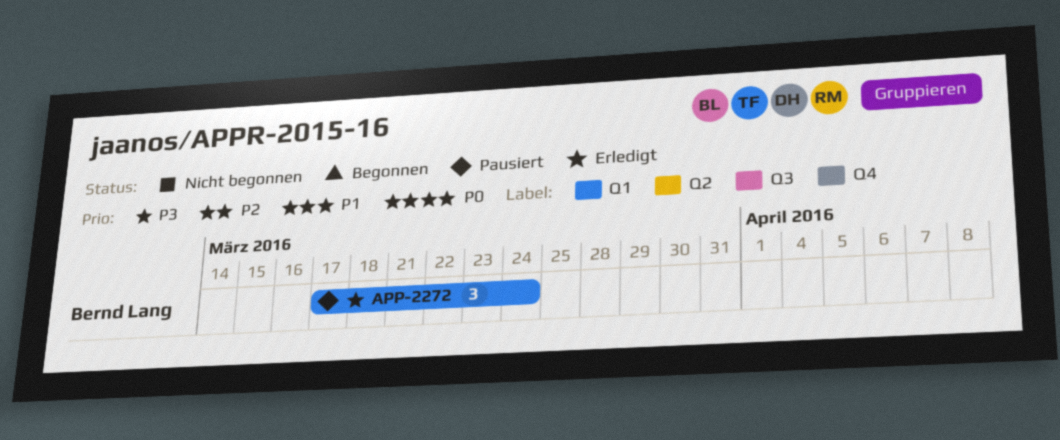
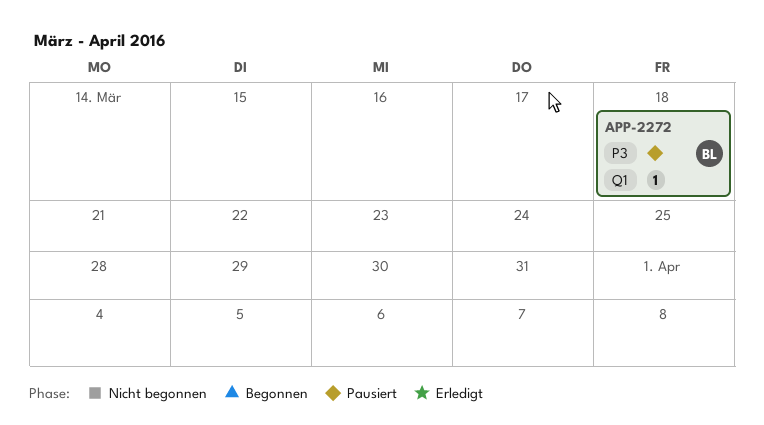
APP-2272, estimate: 3 -> 1
APP-2272, due: Mar 24 -> Mar 18

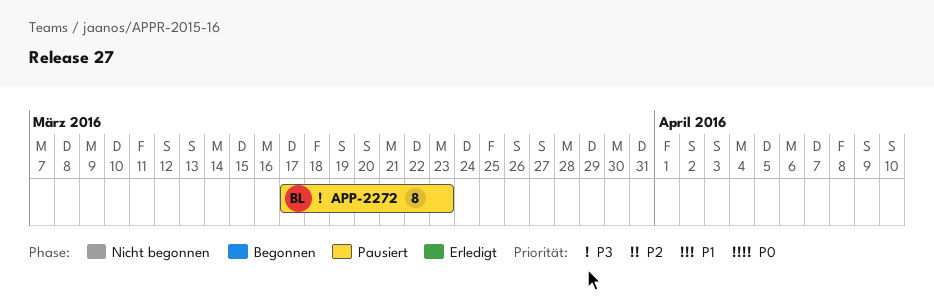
APP-2272, estimate: 1 -> 8
APP-2272, due: Mar 18 -> Mar 23

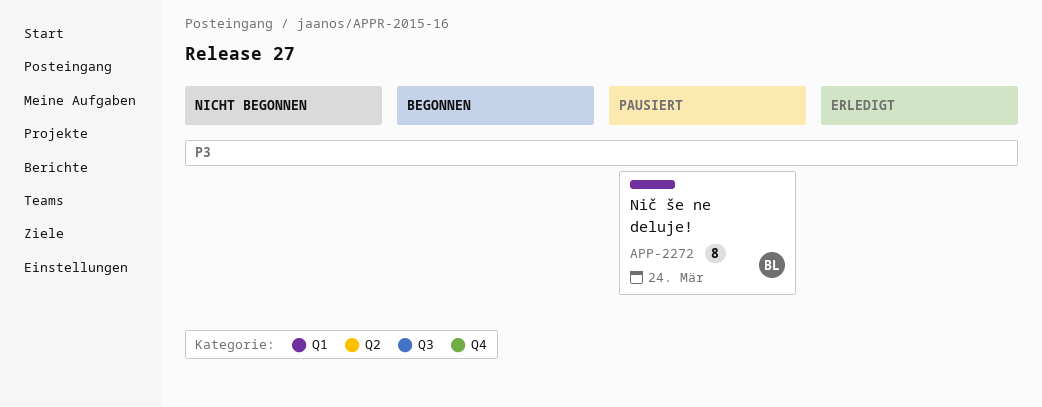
APP-2272, due: Mar 23 -> Mar 24

